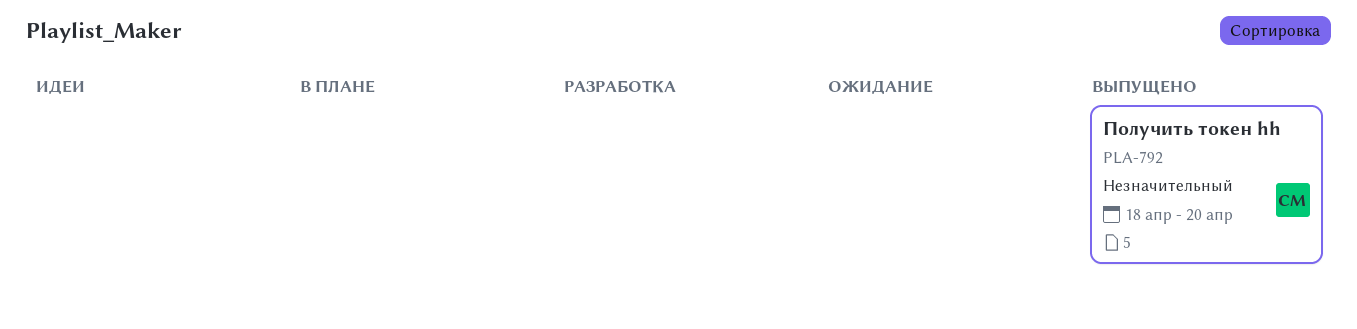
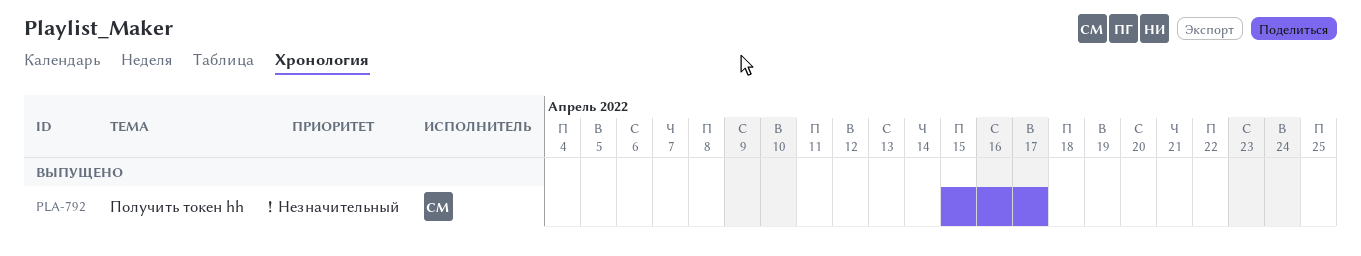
PLA-792, start: Apr 18 -> Apr 15
PLA-792, due: Apr 20 -> Apr 17

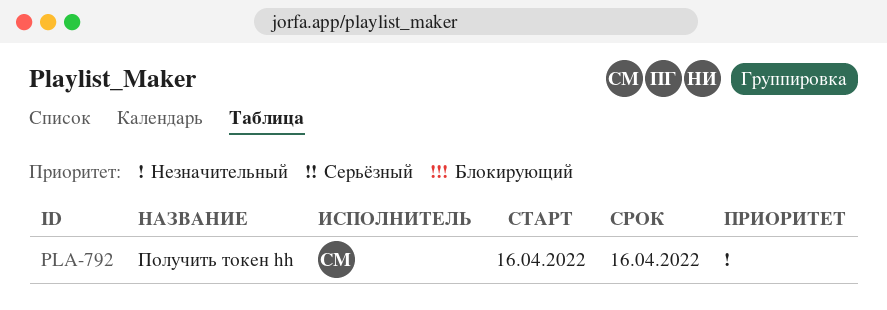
PLA-792, start: Apr 15 -> Apr 16
PLA-792, due: Apr 17 -> Apr 16

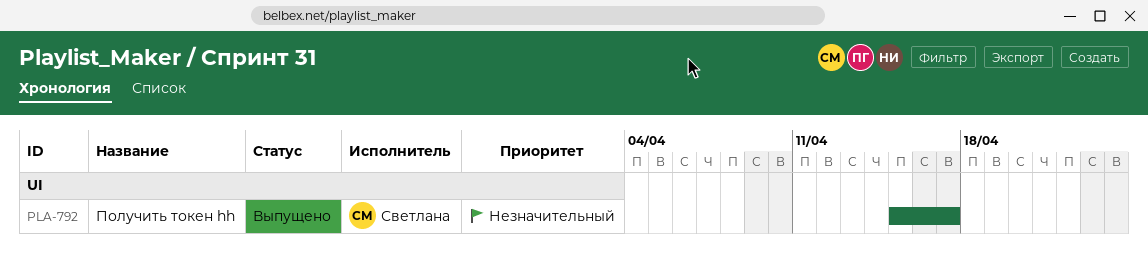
PLA-792, start: Apr 16 -> Apr 15
PLA-792, due: Apr 16 -> Apr 17

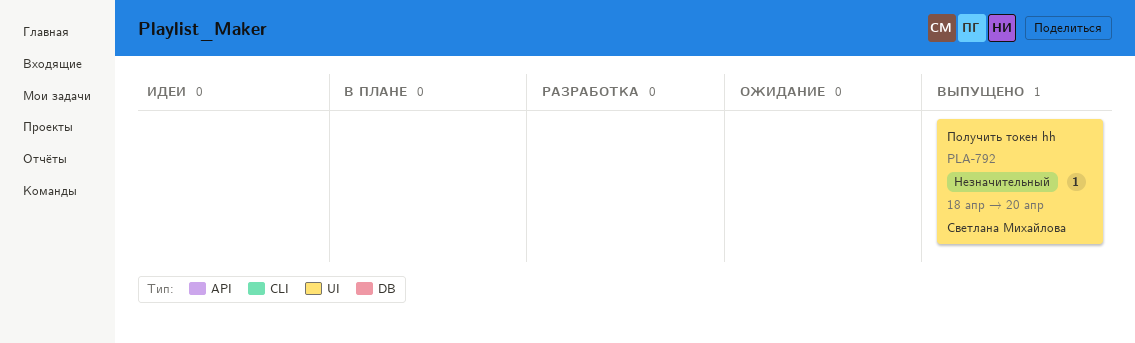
PLA-792, start: Apr 15 -> Apr 18
PLA-792, due: Apr 17 -> Apr 20

